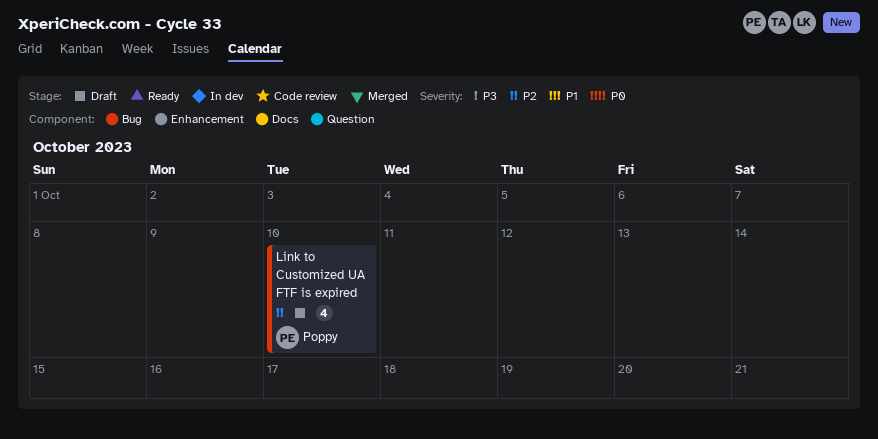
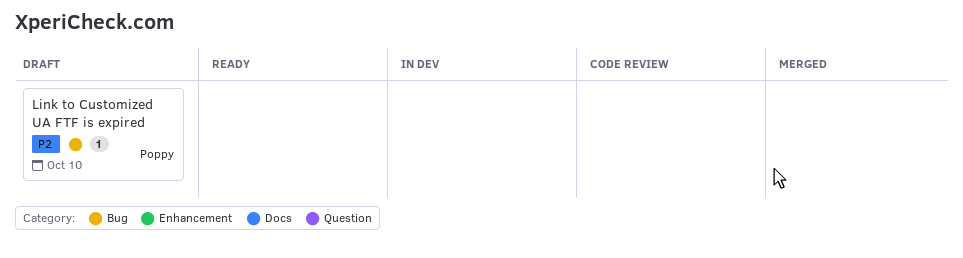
Link to Customized UA FTF is expired, estimate: 4 -> 1

